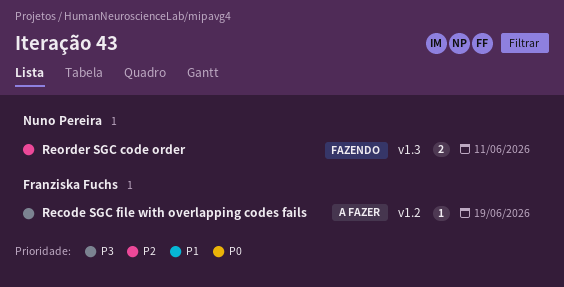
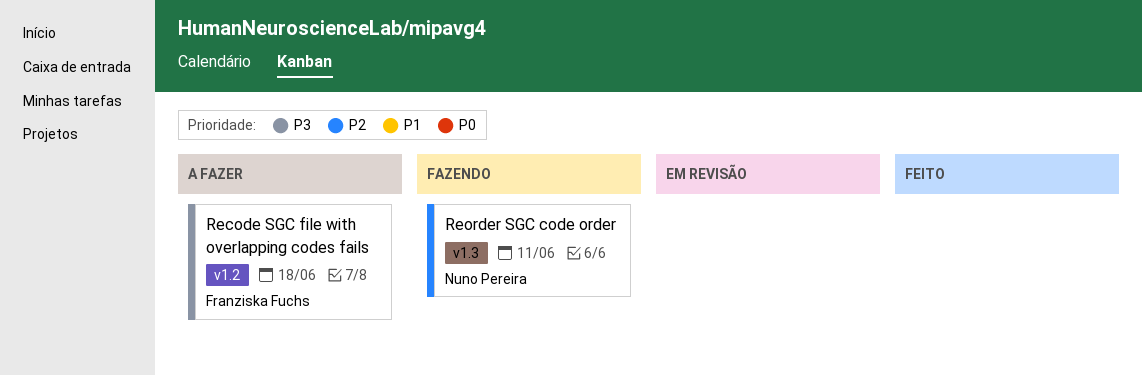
Recode SGC file with overlapping codes fails, due: Jun 19 -> Jun 18

